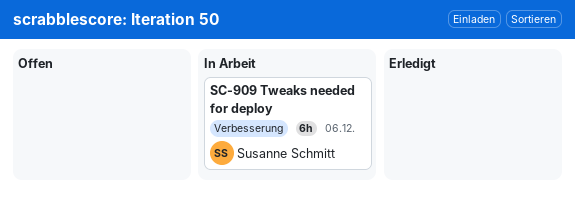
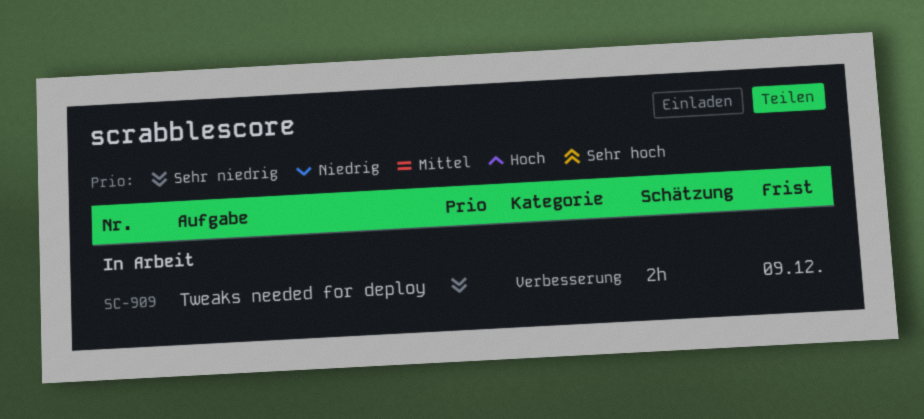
SC-909, estimate: 6h -> 2h
SC-909, due: Dec 6 -> Dec 9

